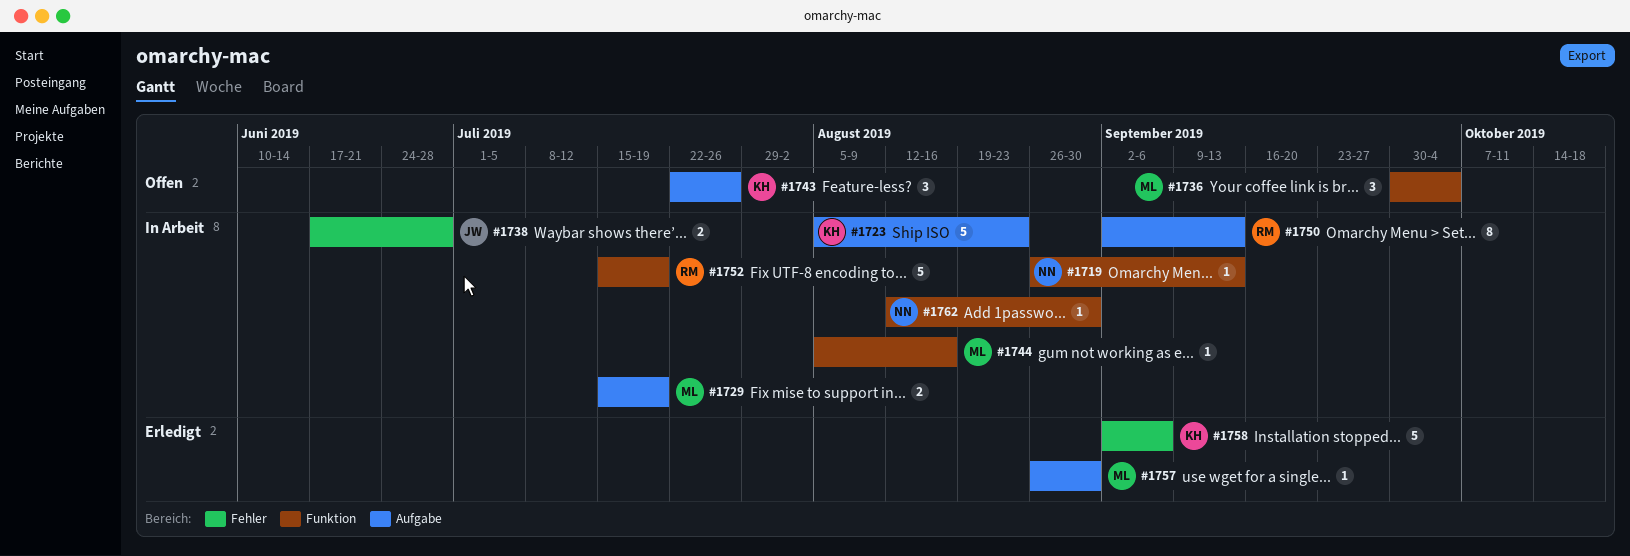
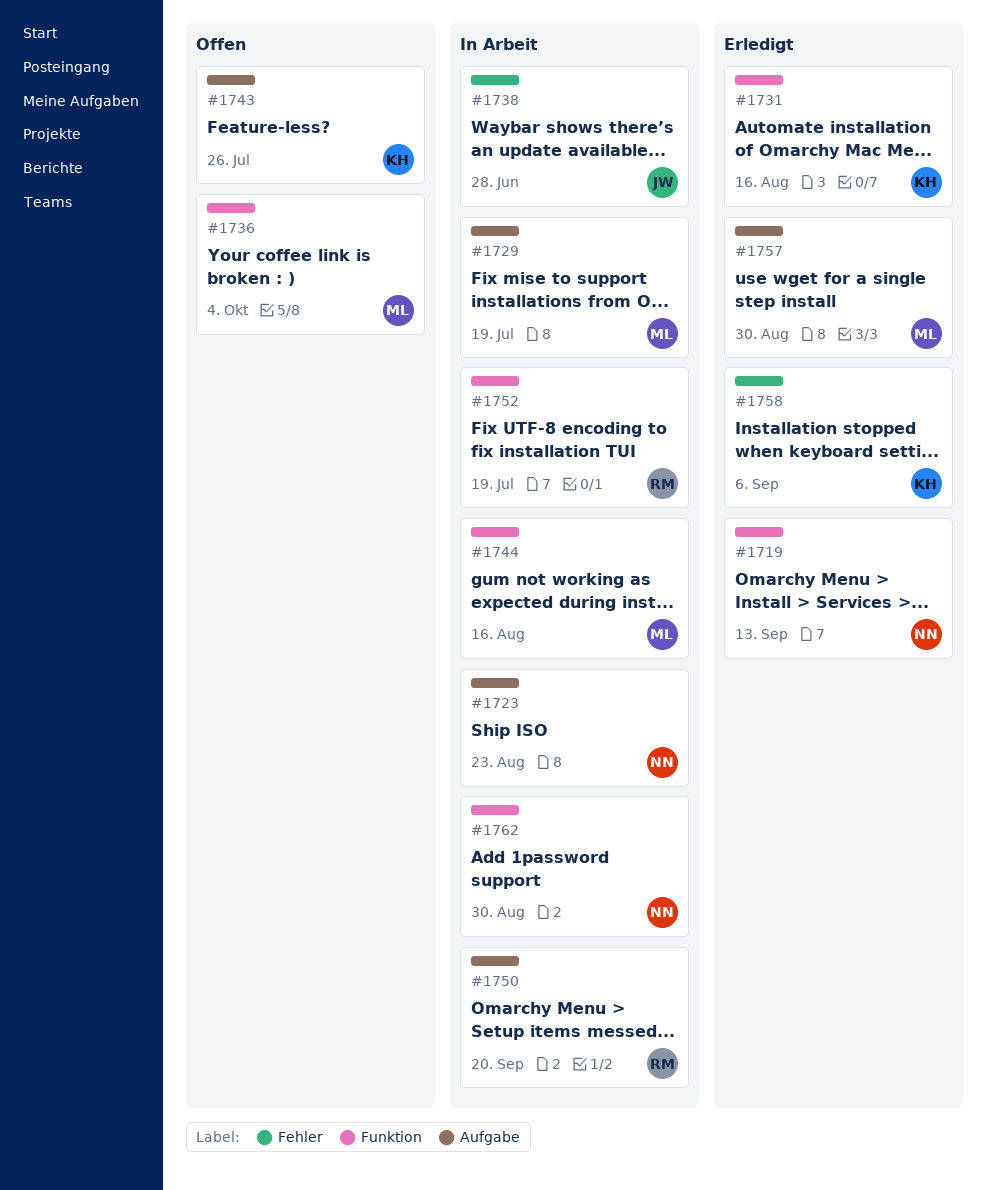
#1719, status: In Arbeit -> Erledigt
#1723, owner: KH -> NN
#1731: none -> present
#1750, due: Sep 13 -> Sep 20

